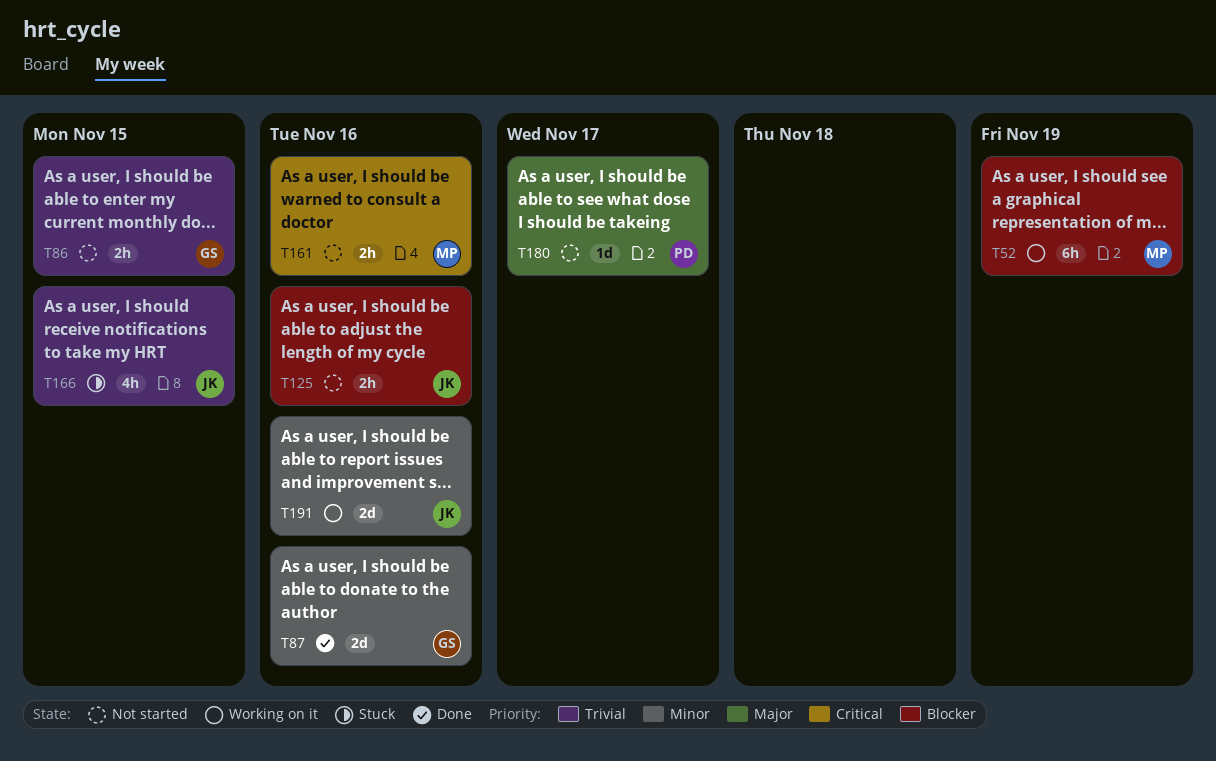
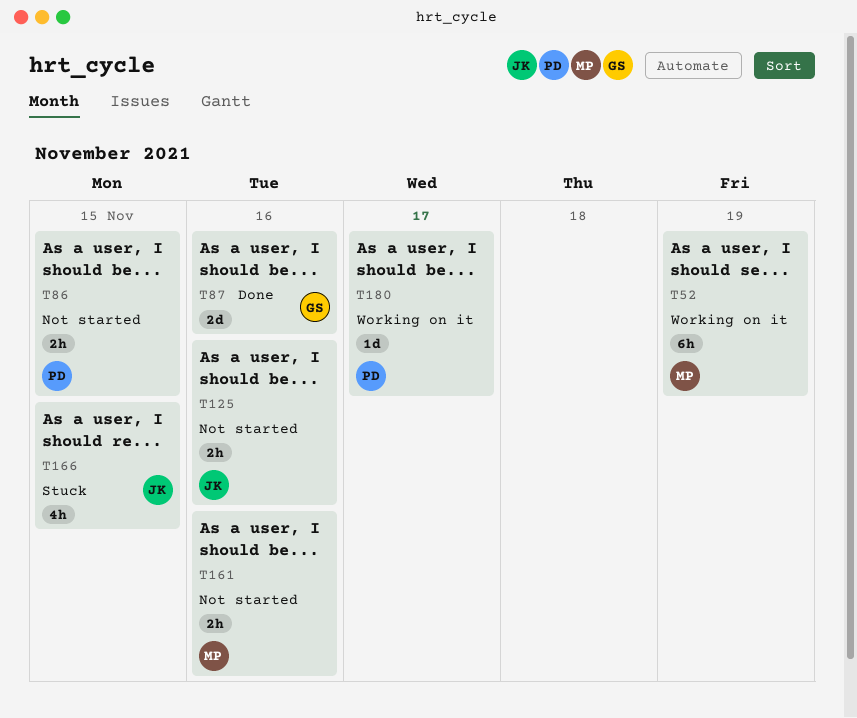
T86, owner: GS -> PD
T180, status: Not started -> Working on it
T191: present -> none

